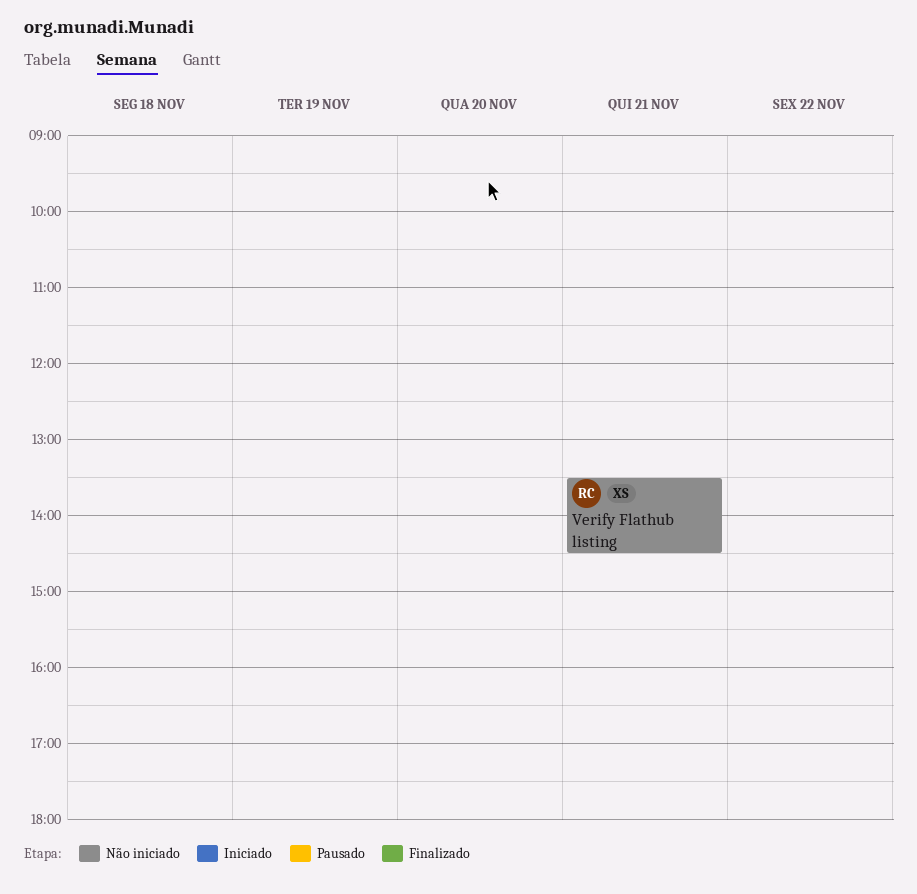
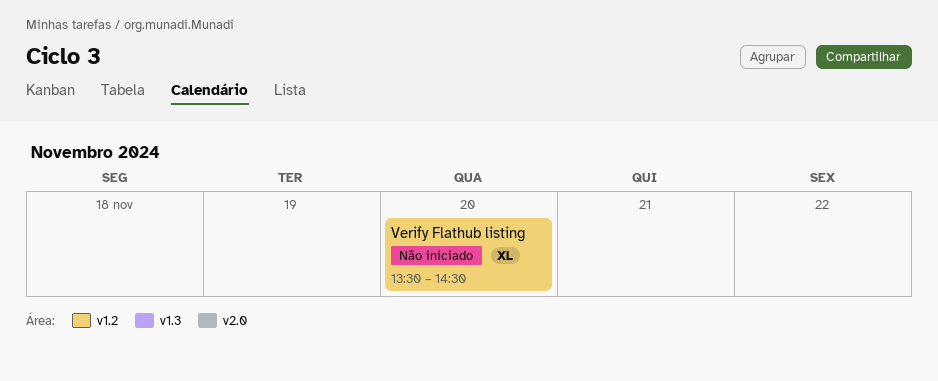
Verify Flathub listing, estimate: XS -> XL
Verify Flathub listing, day: Nov 21 -> Nov 20

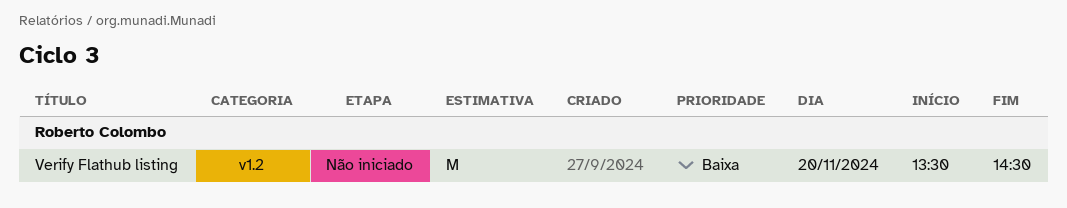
Verify Flathub listing, estimate: XL -> M

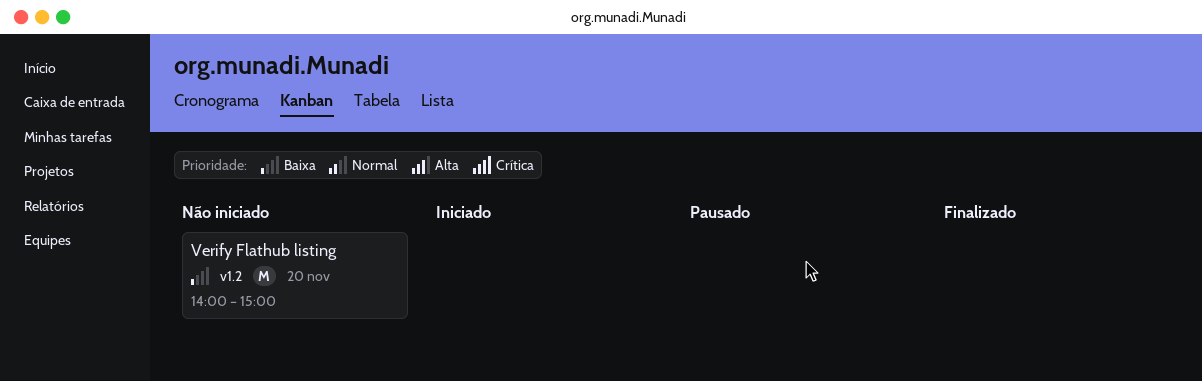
Verify Flathub listing, begins: 13:30 -> 14:00
Verify Flathub listing, ends: 14:30 -> 15:00

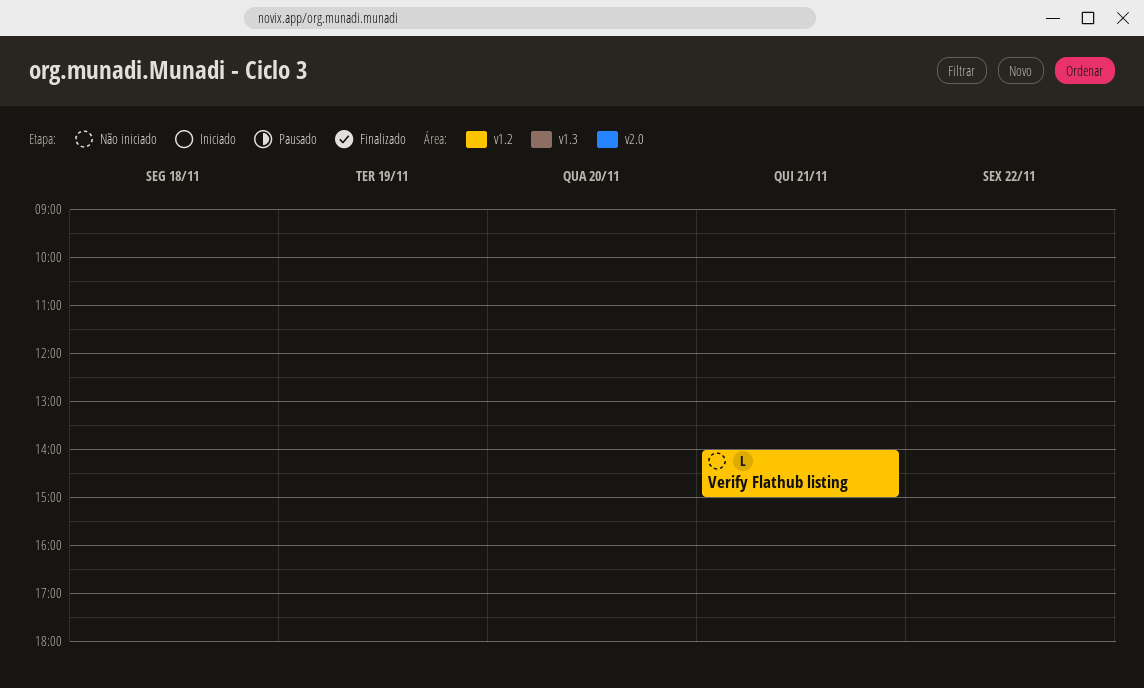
Verify Flathub listing, estimate: M -> L
Verify Flathub listing, day: Nov 20 -> Nov 21

